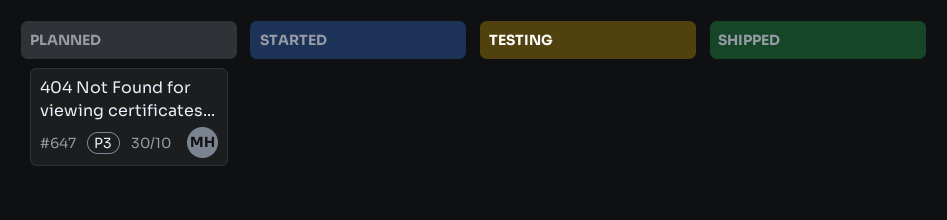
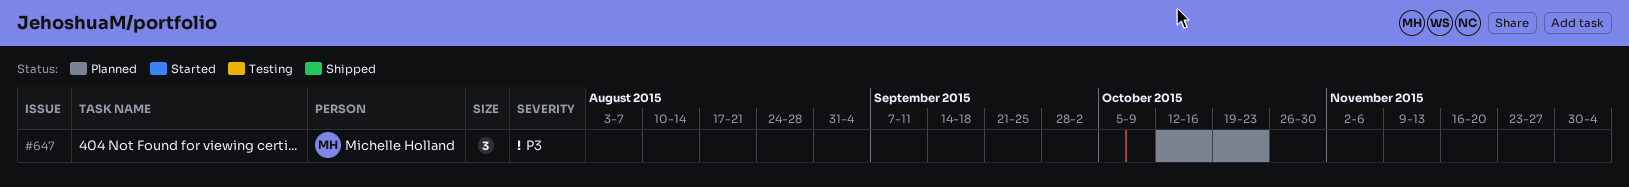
#647, due: Oct 30 -> Oct 23

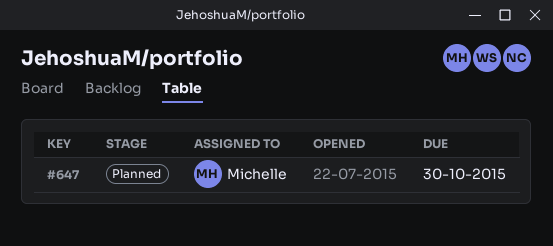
#647, due: Oct 23 -> Oct 30

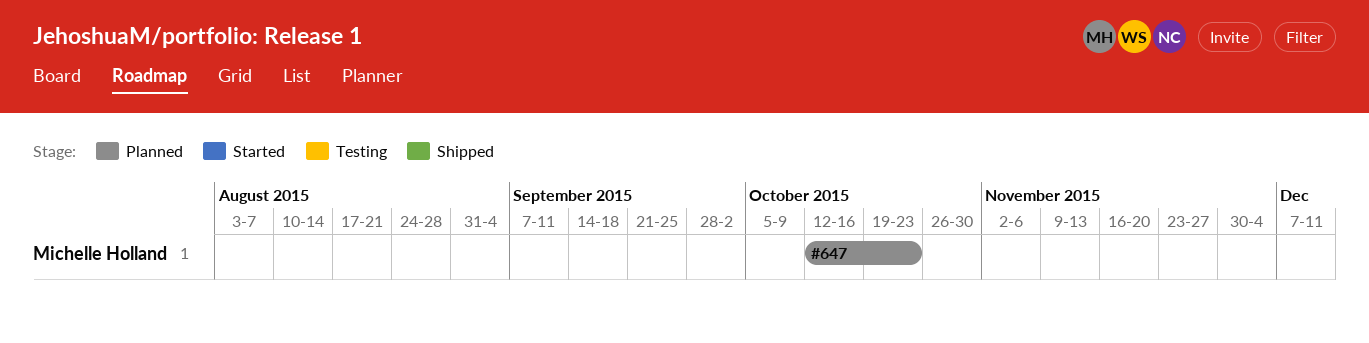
#647, due: Oct 30 -> Oct 23

